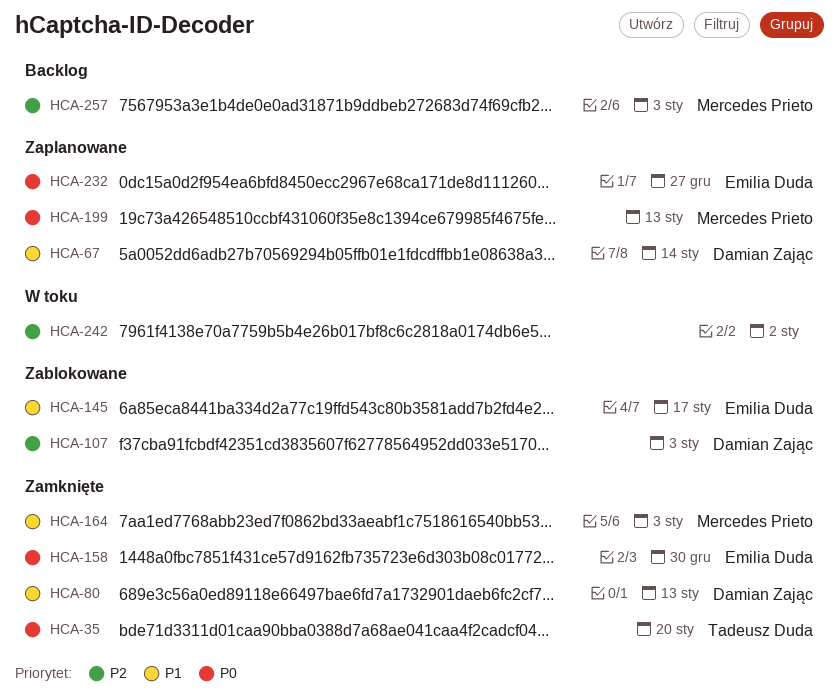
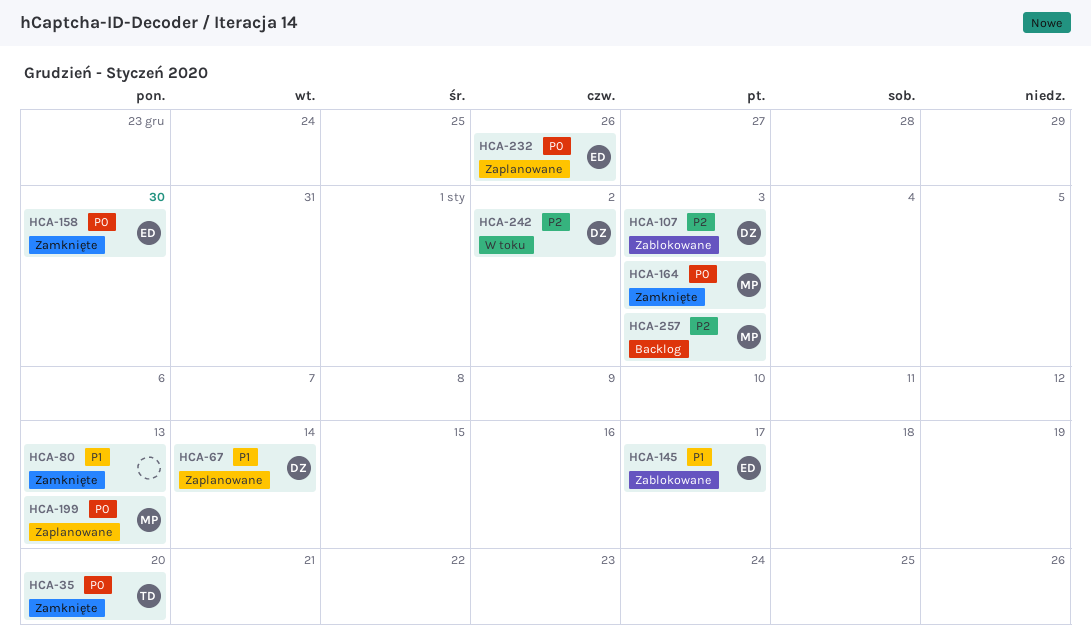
HCA-80, owner: Damian Zając -> none
HCA-164, priority: P1 -> P0
HCA-232, due: Dec 27 -> Dec 26
HCA-242, owner: none -> Damian Zając

